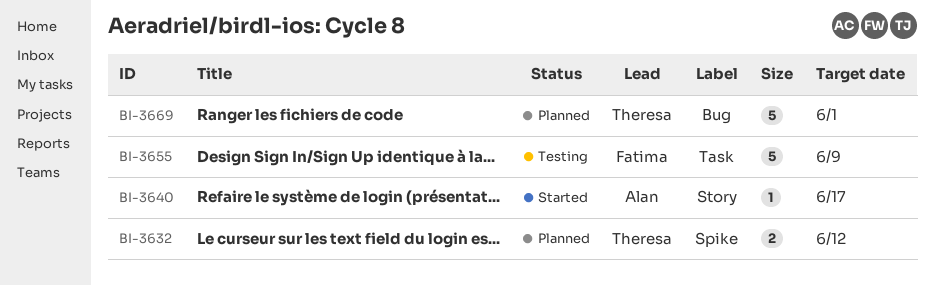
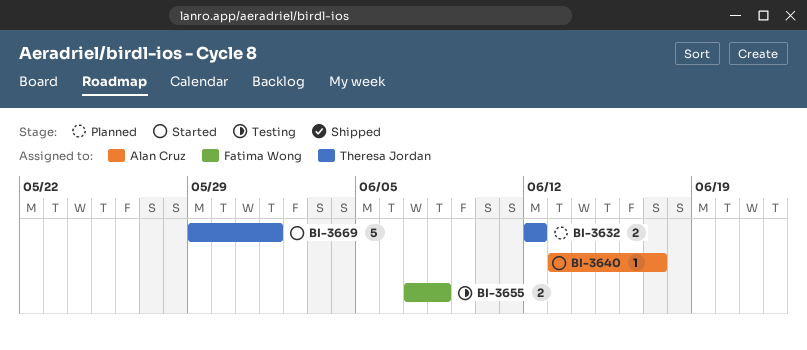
BI-3655, estimate: 5 -> 2
BI-3655, due: Jun 9 -> Jun 8
BI-3669, status: Planned -> Started

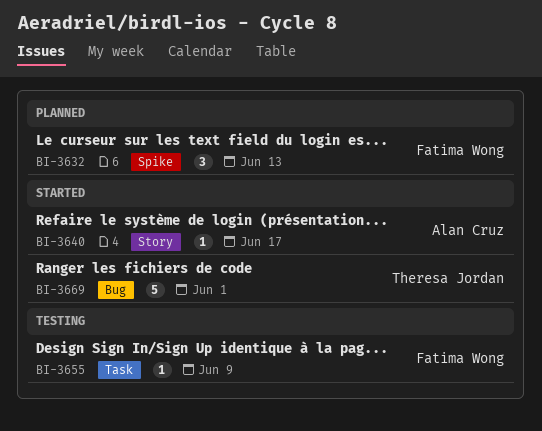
BI-3632, owner: Theresa Jordan -> Fatima Wong
BI-3632, estimate: 2 -> 3
BI-3632, due: Jun 12 -> Jun 13
BI-3655, estimate: 2 -> 1
BI-3655, due: Jun 8 -> Jun 9

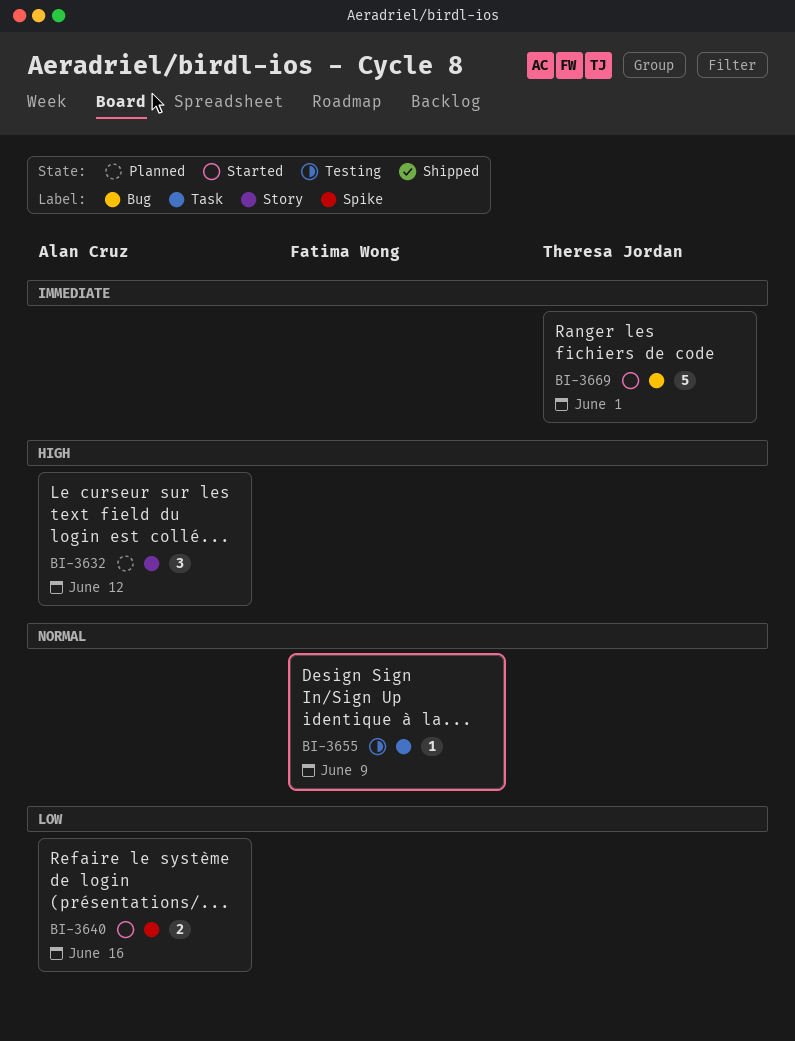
BI-3632, owner: Fatima Wong -> Alan Cruz
BI-3632, label: Spike -> Story
BI-3632, due: Jun 13 -> Jun 12
BI-3640, label: Story -> Spike
BI-3640, estimate: 1 -> 2
BI-3640, due: Jun 17 -> Jun 16

